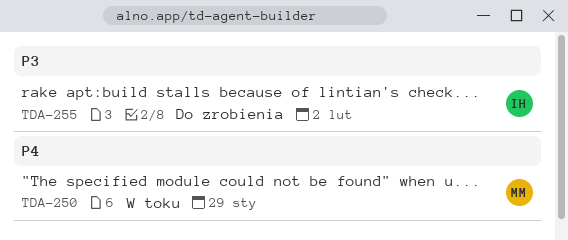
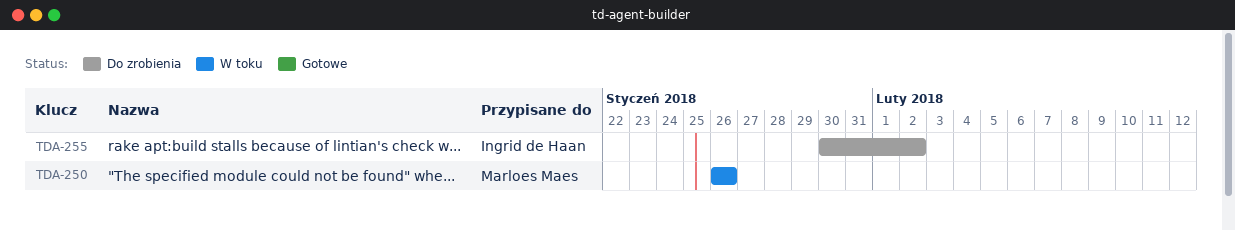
TDA-250, due: Jan 29 -> Jan 26

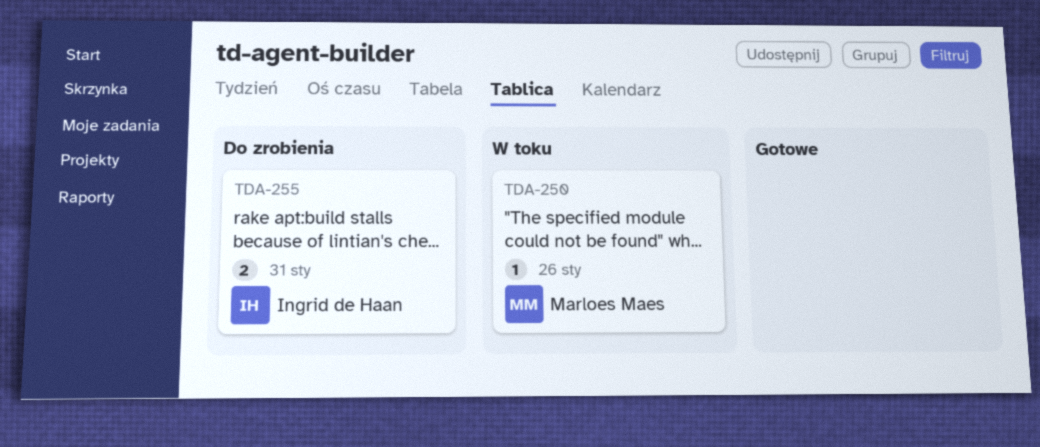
TDA-255, due: Feb 2 -> Jan 31

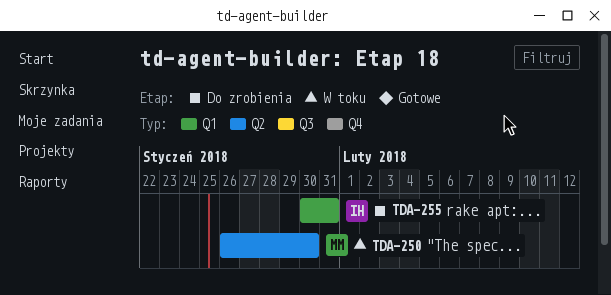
TDA-250, due: Jan 26 -> Jan 30

